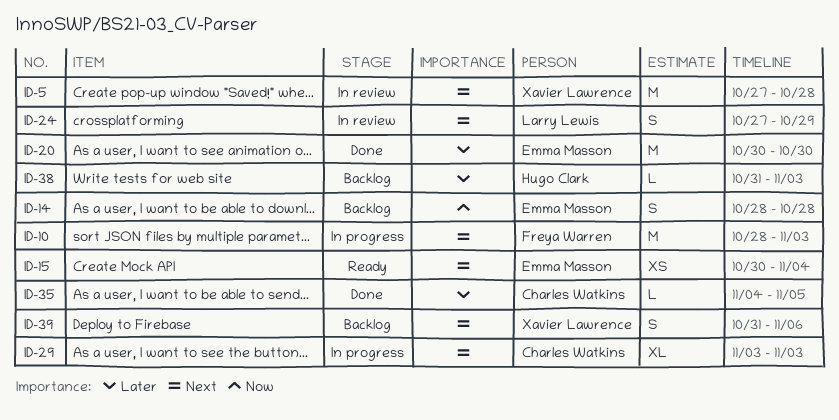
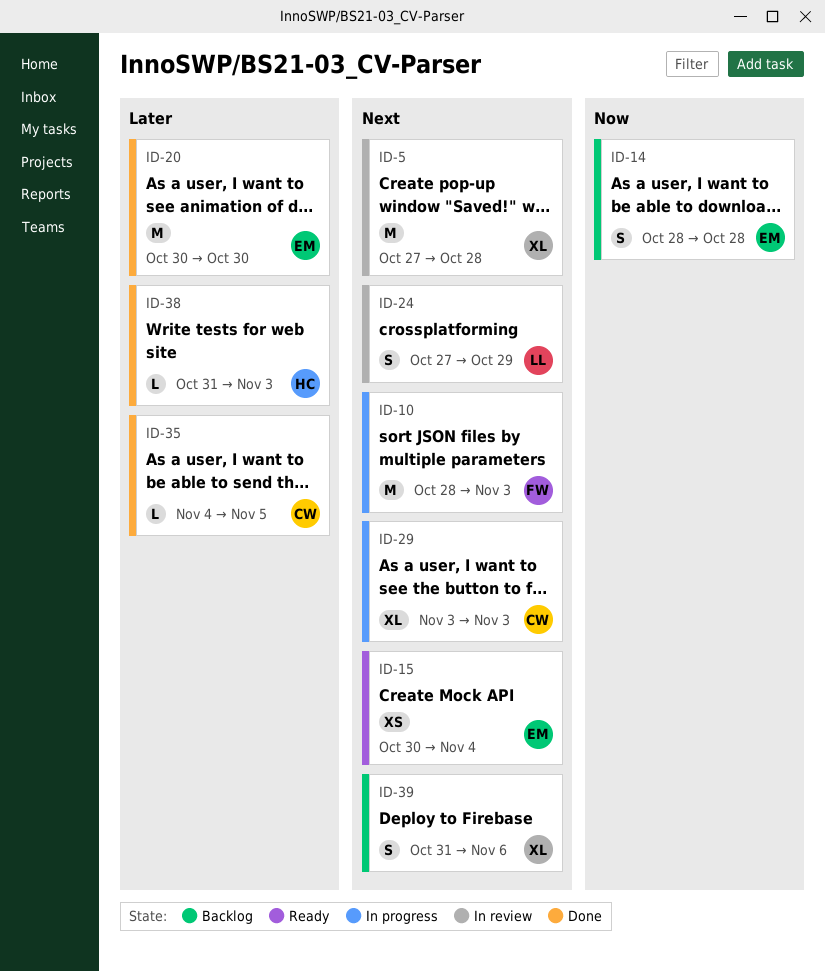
ID-38, status: Backlog -> Done

